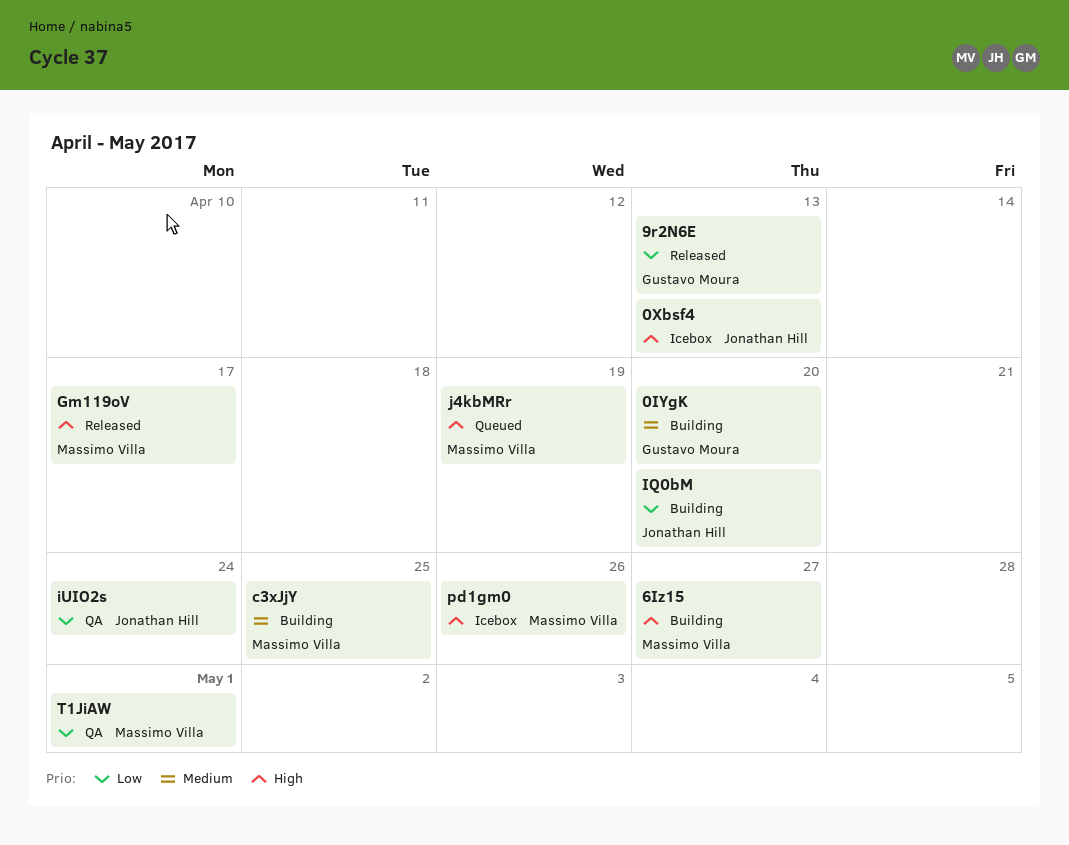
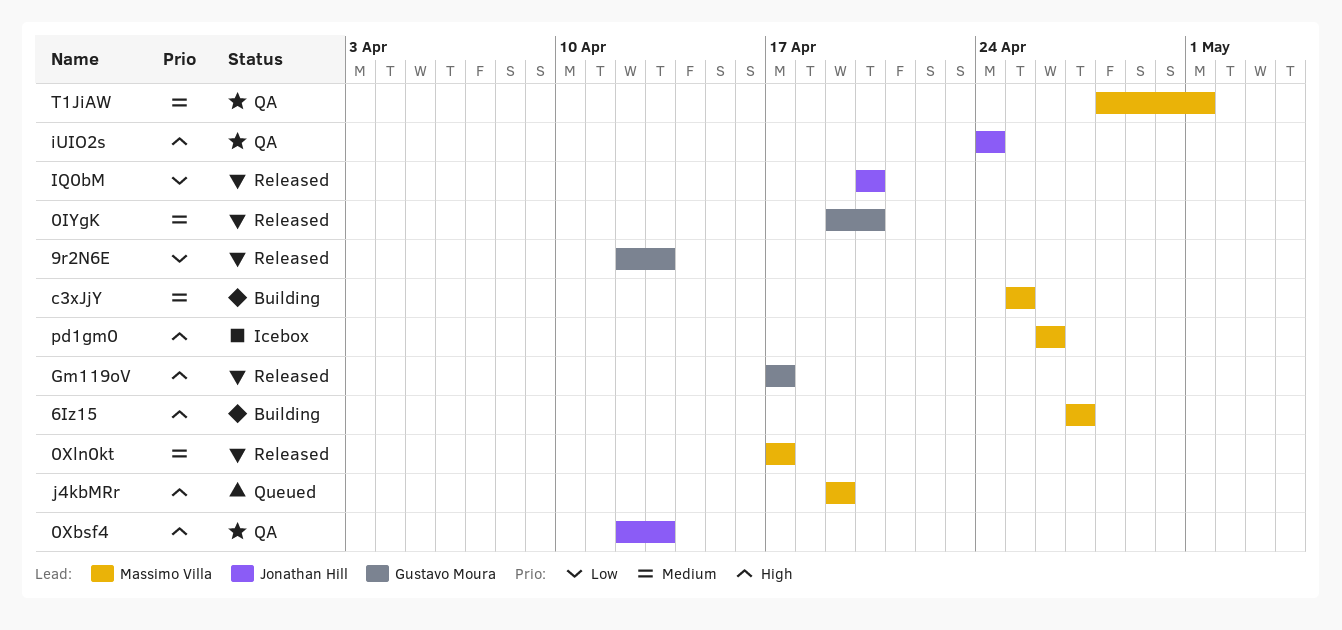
0IYgK, status: Building -> Released
0Xbsf4, status: Icebox -> QA
0Xln0kt: none -> present
Gm119oV, owner: Massimo Villa -> Gustavo Moura
IQ0bM, status: Building -> Released
iUIO2s, priority: Low -> High
T1JiAW, priority: Low -> Medium

